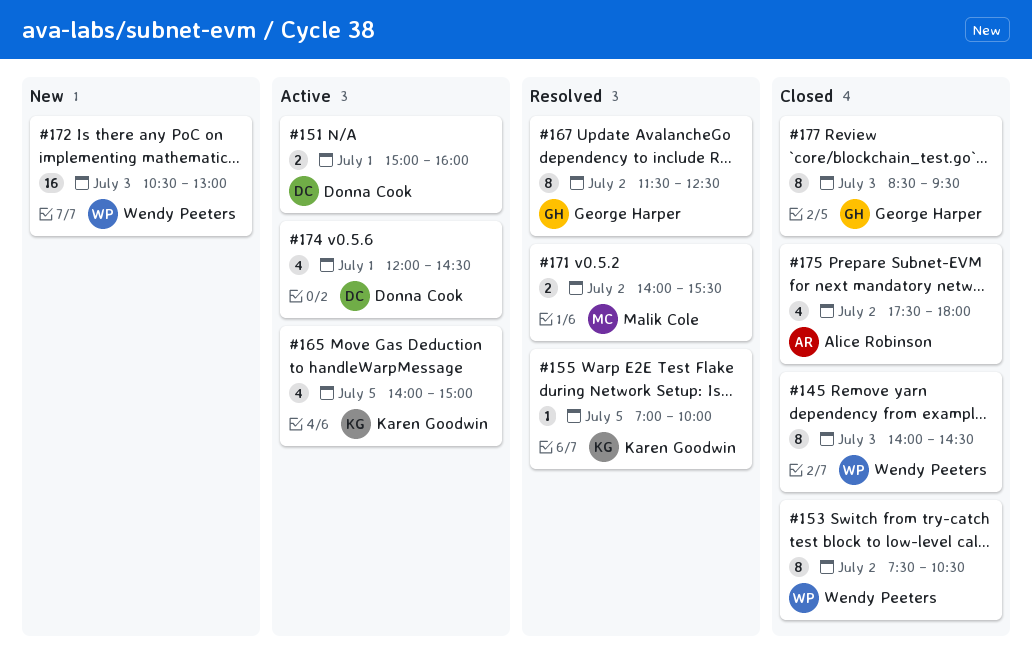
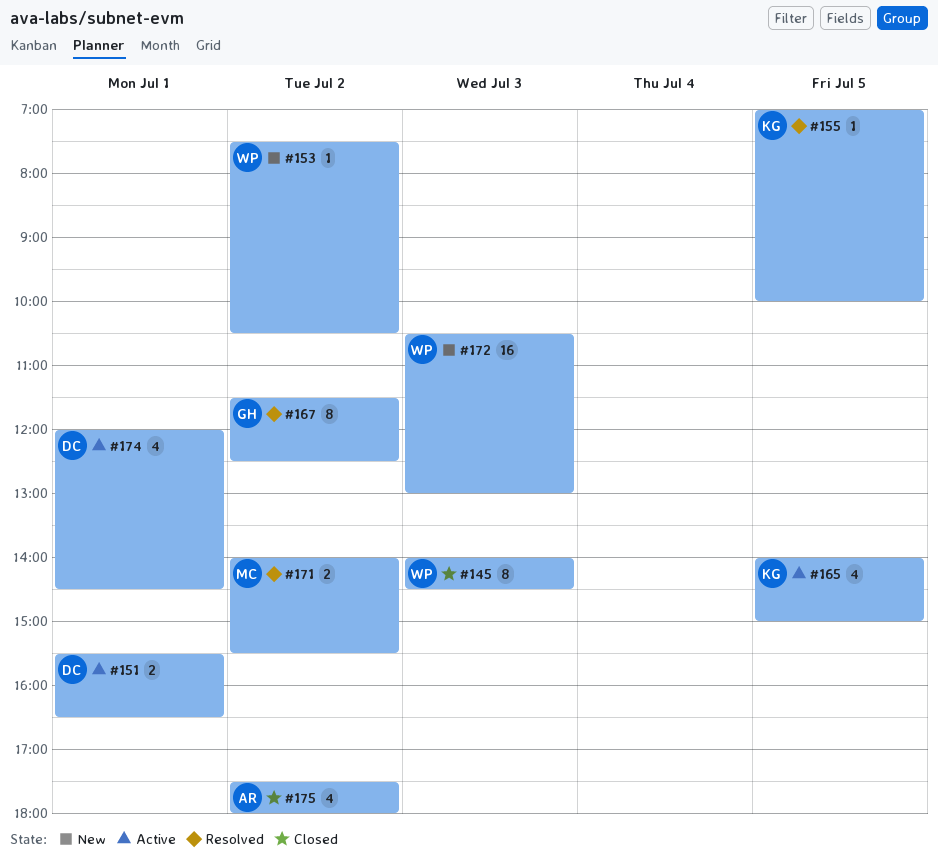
#151, begins: 15:00 -> 15:30
#151, ends: 16:00 -> 16:30
#153, status: Closed -> New
#153, estimate: 8 -> 1
#177: present -> none

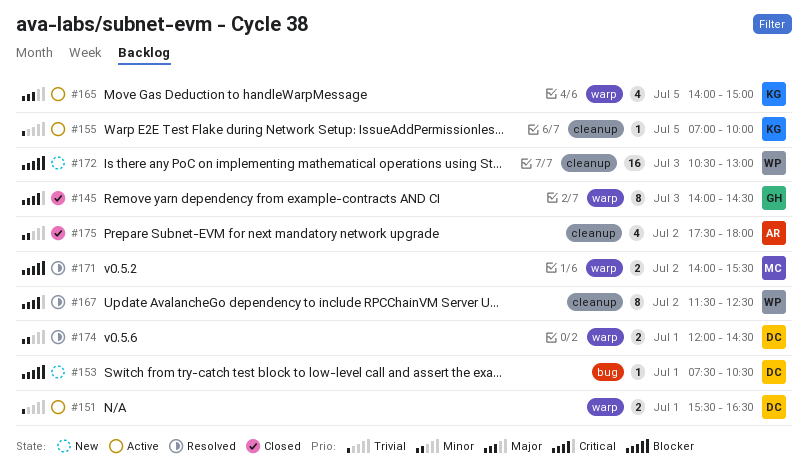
#145, owner: WP -> GH
#153, owner: WP -> DC
#153, day: Jul 2 -> Jul 1
#155, status: Resolved -> Active
#167, owner: GH -> WP
#174, status: Active -> Resolved
#174, estimate: 4 -> 2

